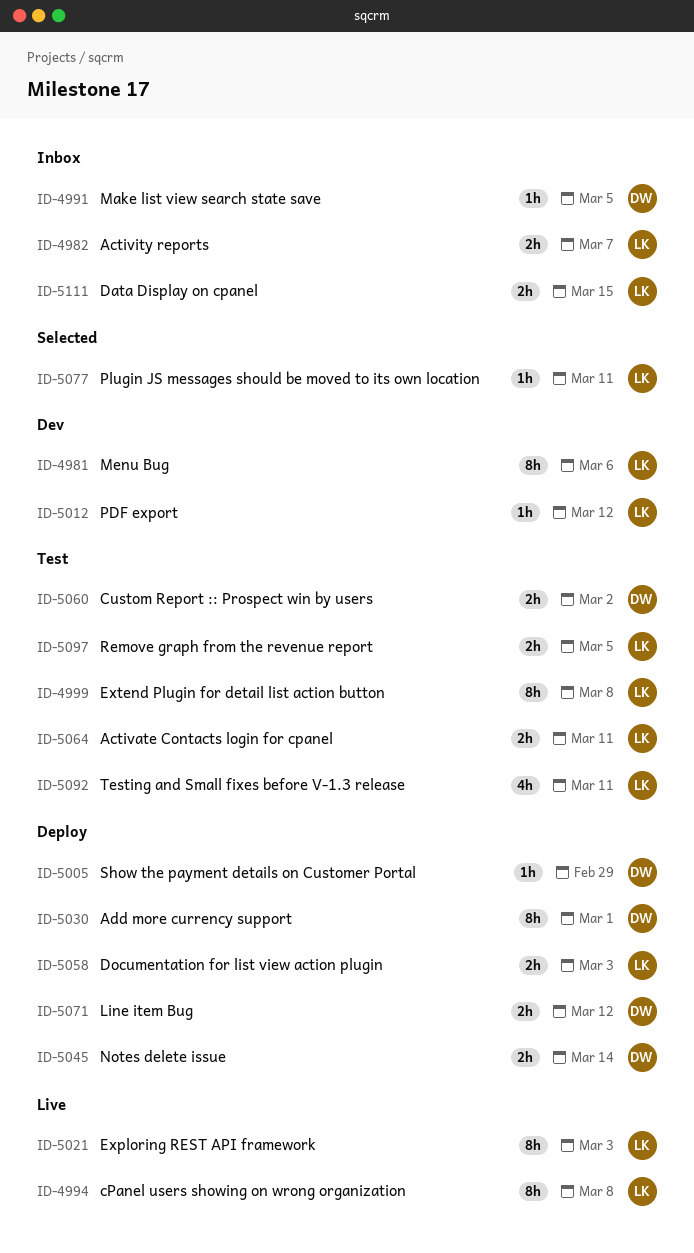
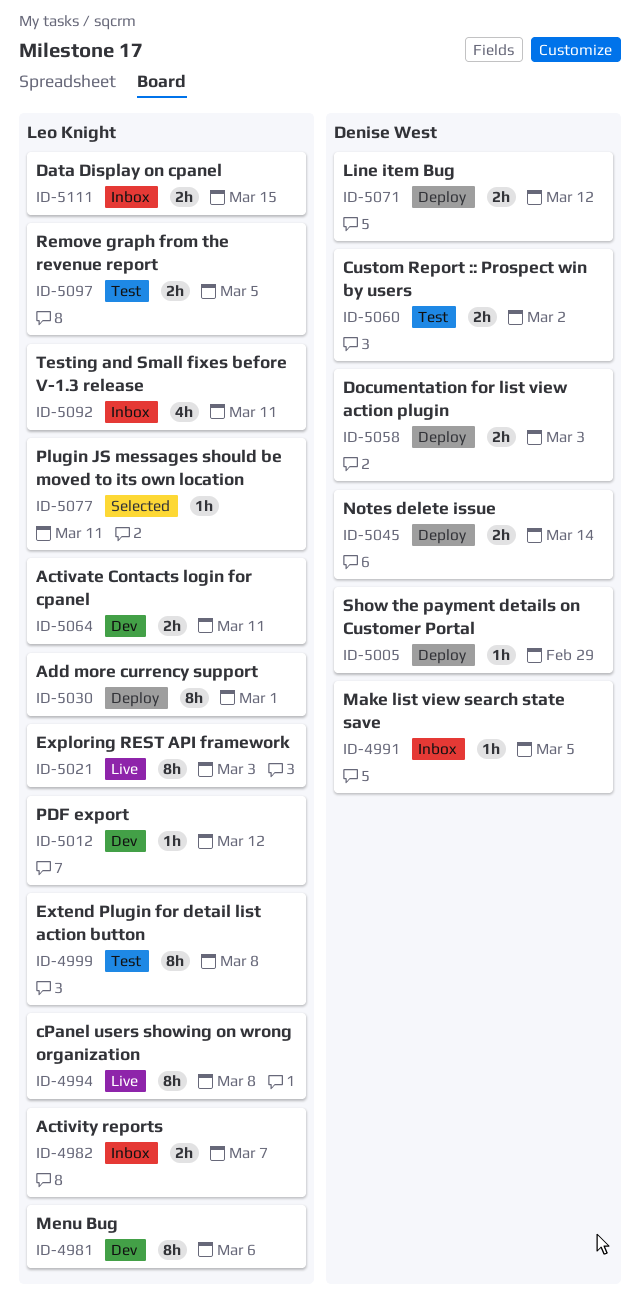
ID-5030, owner: Denise West -> Leo Knight
ID-5058, owner: Leo Knight -> Denise West
ID-5064, status: Test -> Dev
ID-5092, status: Test -> Inbox

